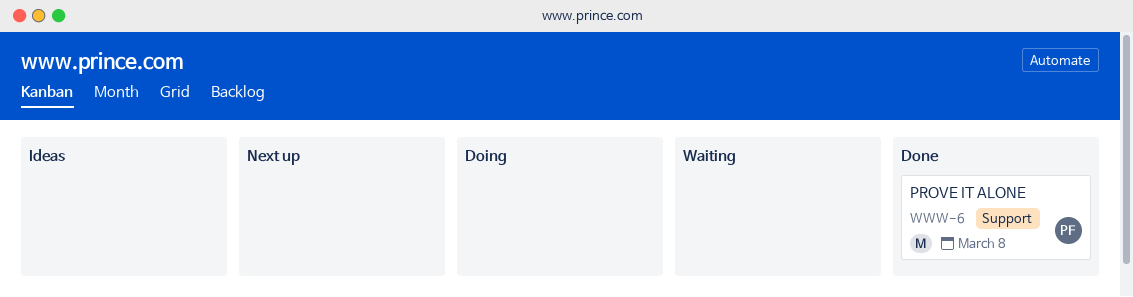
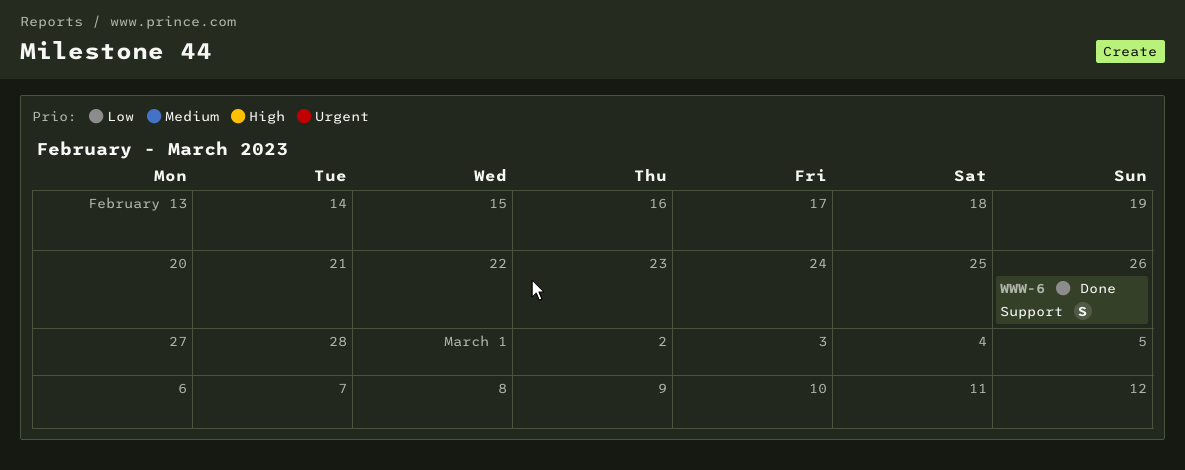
WWW-6, estimate: M -> S
WWW-6, due: Mar 8 -> Feb 26

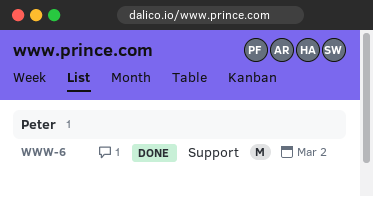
WWW-6, estimate: S -> M
WWW-6, due: Feb 26 -> Mar 2

